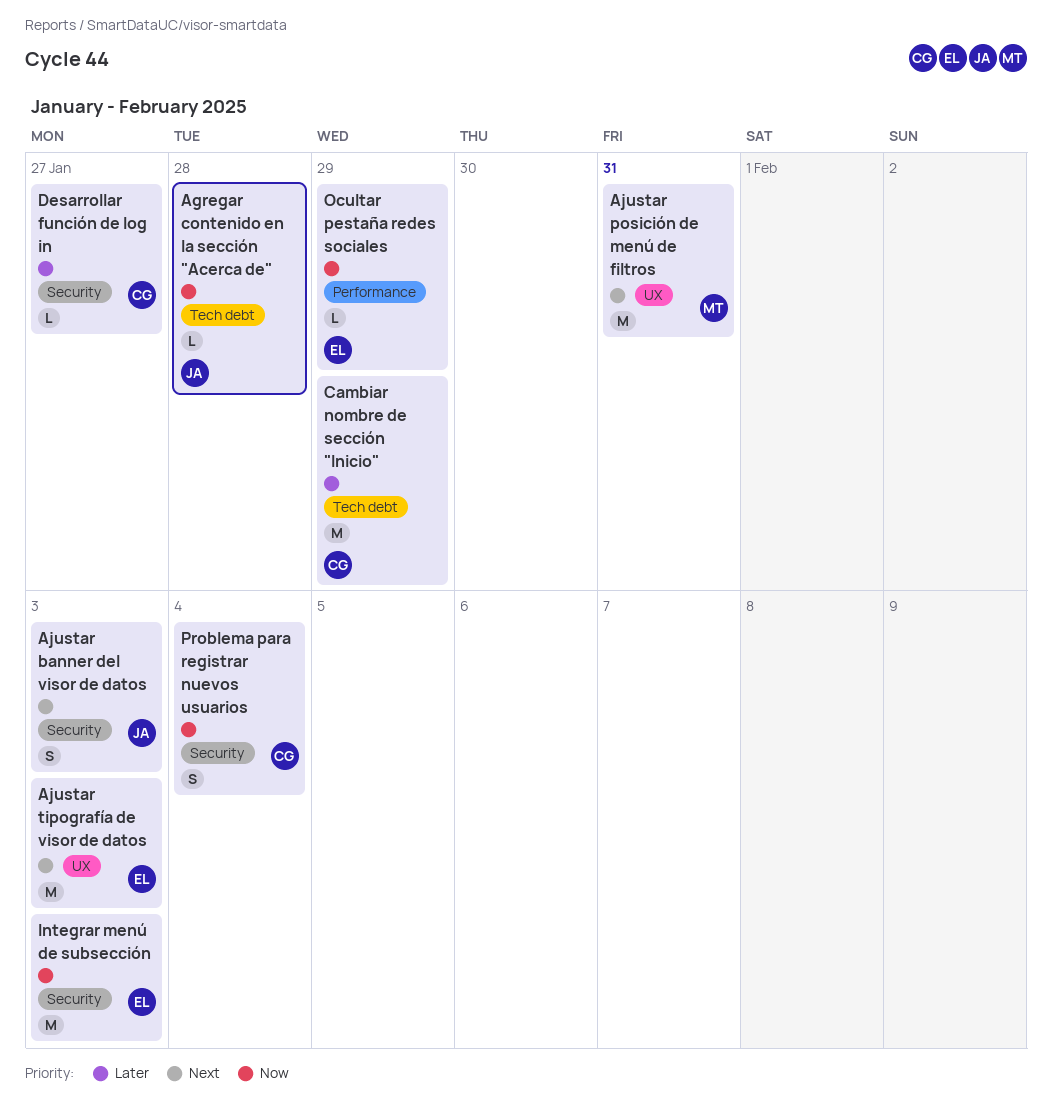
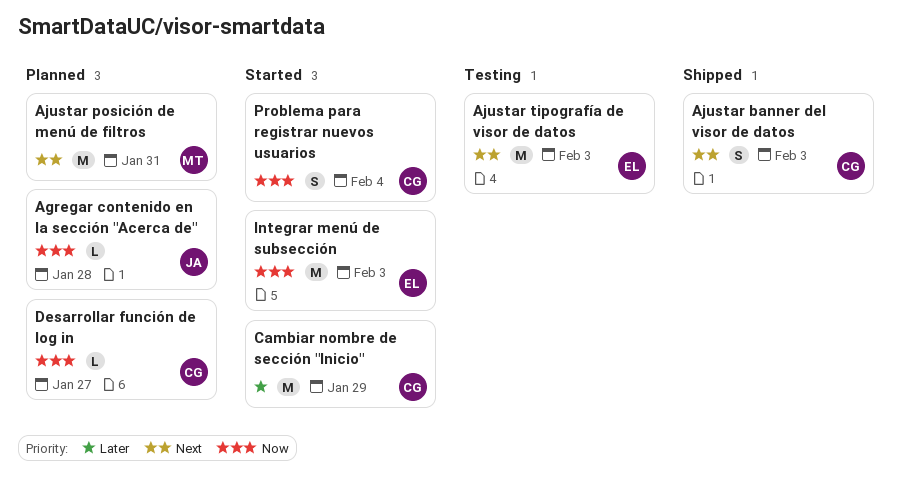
Ajustar banner del visor de datos, owner: JA -> CG
Desarrollar función de log in, priority: Later -> Now
Ocultar pestaña redes sociales: present -> none

